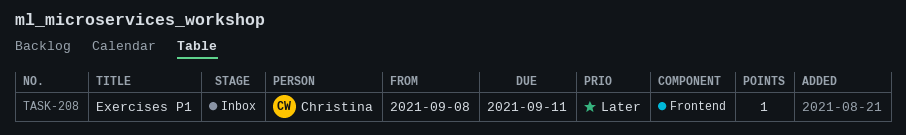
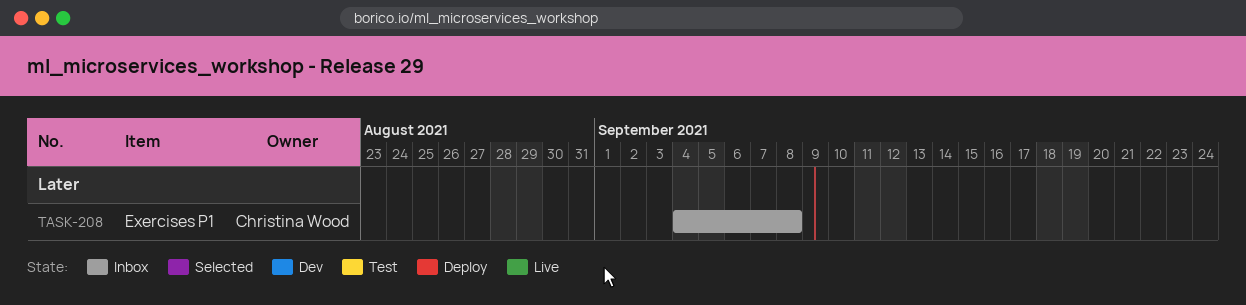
TASK-208, start: Sep 8 -> Sep 4
TASK-208, due: Sep 11 -> Sep 8

